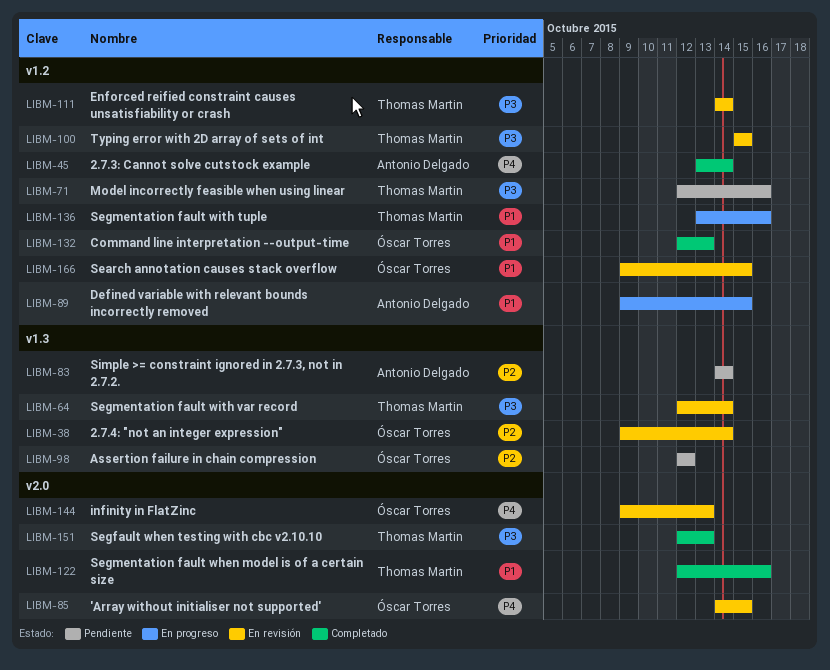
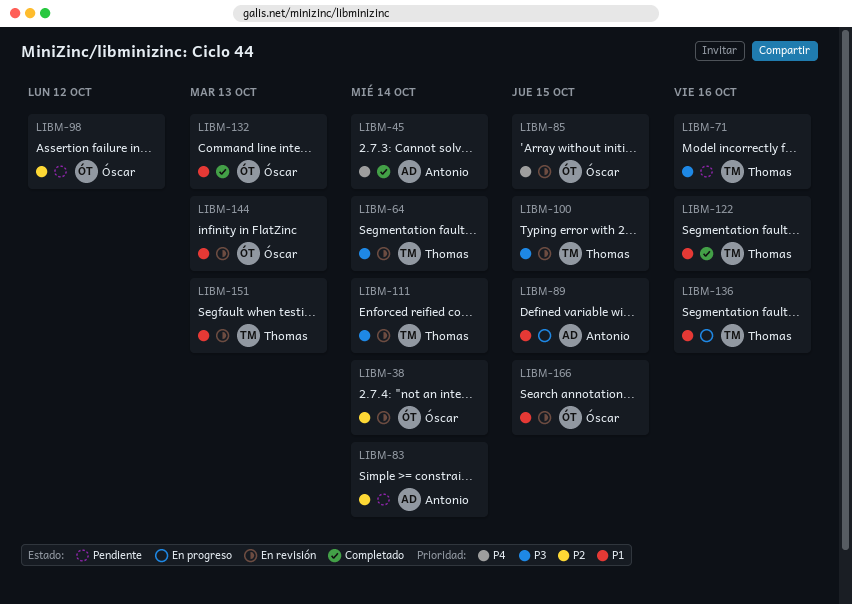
LIBM-144, priority: P4 -> P1
LIBM-151, status: Completado -> En revisión
LIBM-151, priority: P3 -> P1

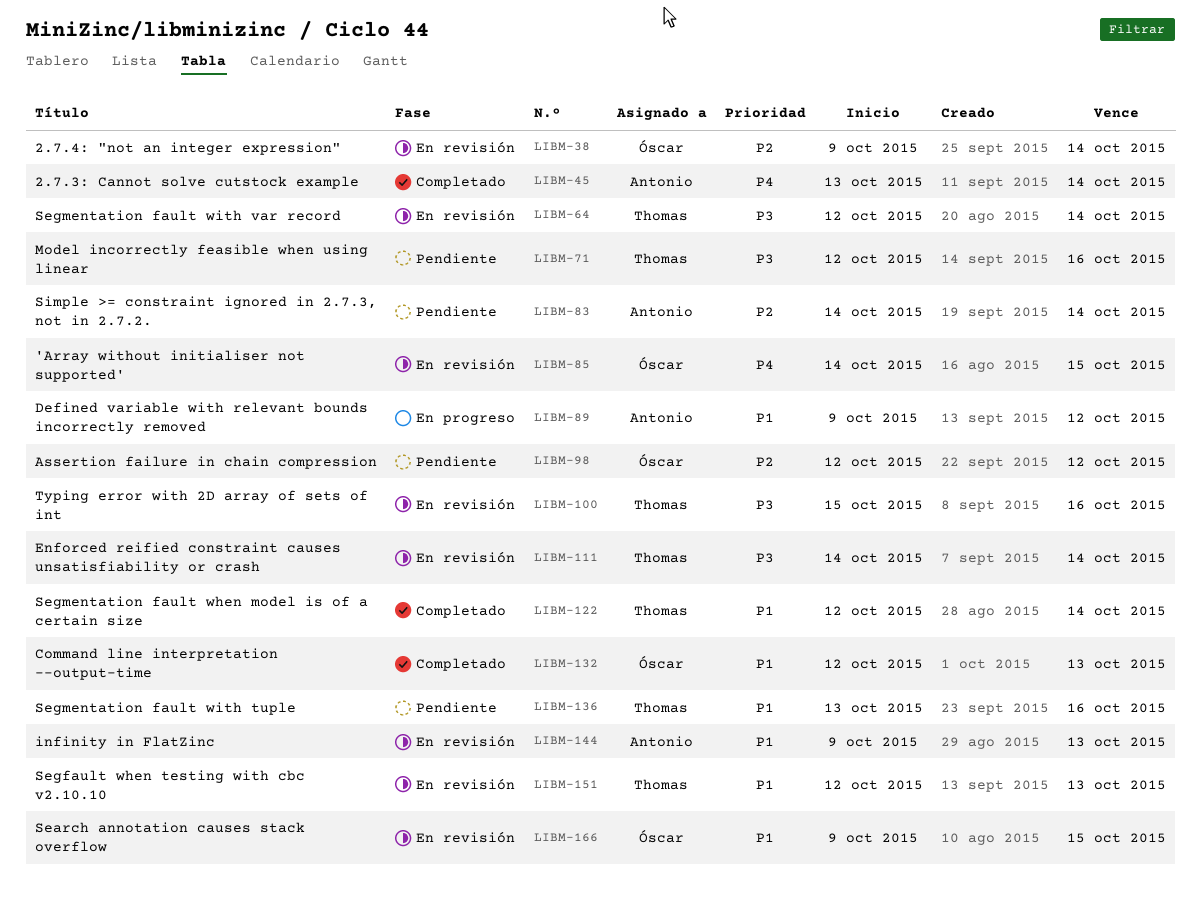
LIBM-89, due: Oct 15 -> Oct 12
LIBM-100, due: Oct 15 -> Oct 16
LIBM-122, due: Oct 16 -> Oct 14
LIBM-136, status: En progreso -> Pendiente
LIBM-144, owner: Óscar -> Antonio

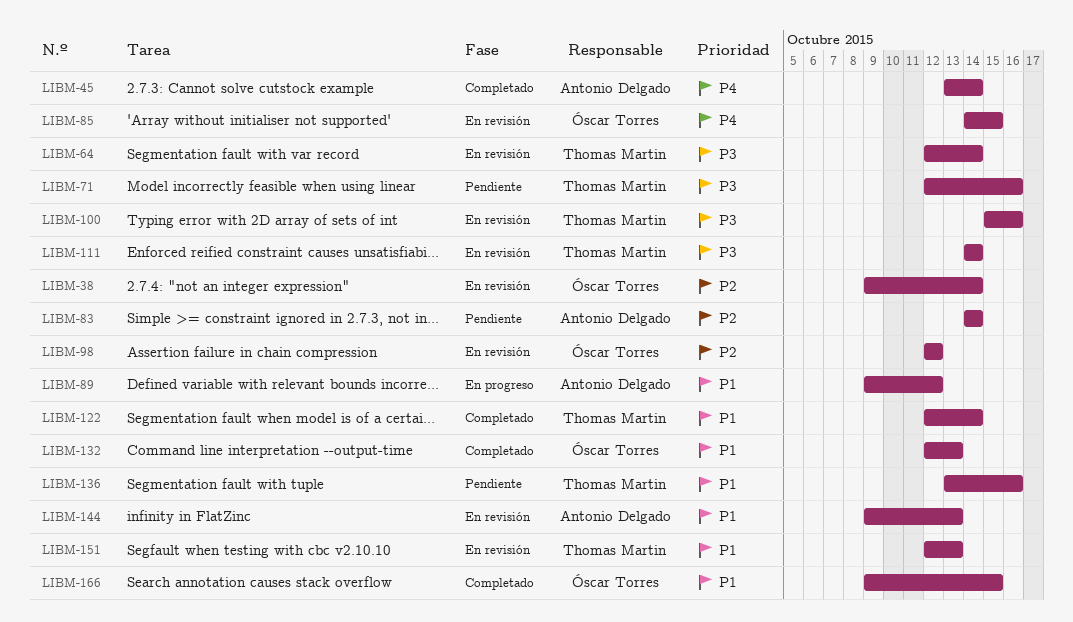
LIBM-98, status: Pendiente -> En revisión
LIBM-166, status: En revisión -> Completado

